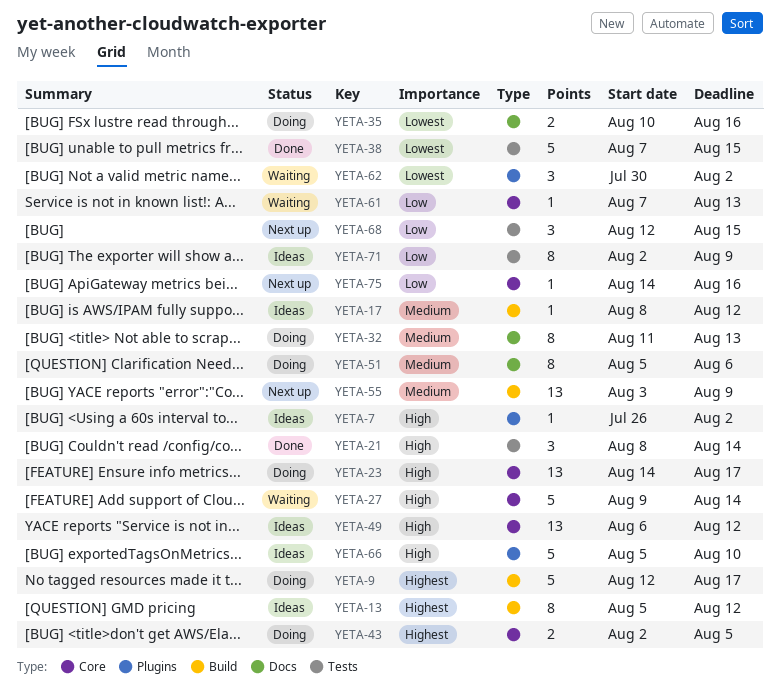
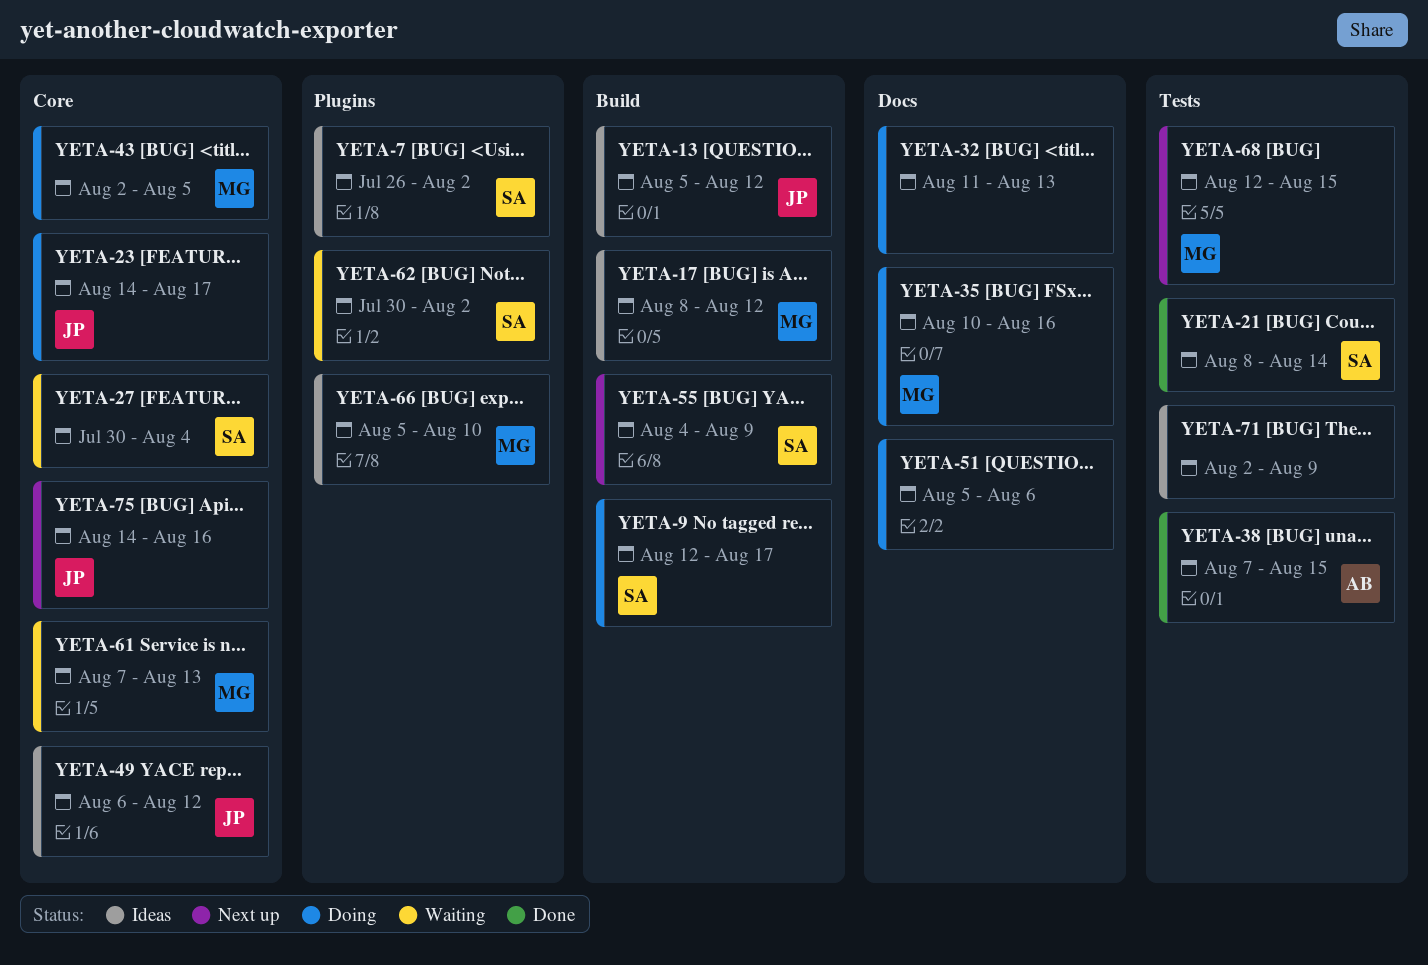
YETA-27, start: Aug 9 -> Jul 30
YETA-27, due: Aug 14 -> Aug 4
YETA-55, start: Aug 3 -> Aug 4

